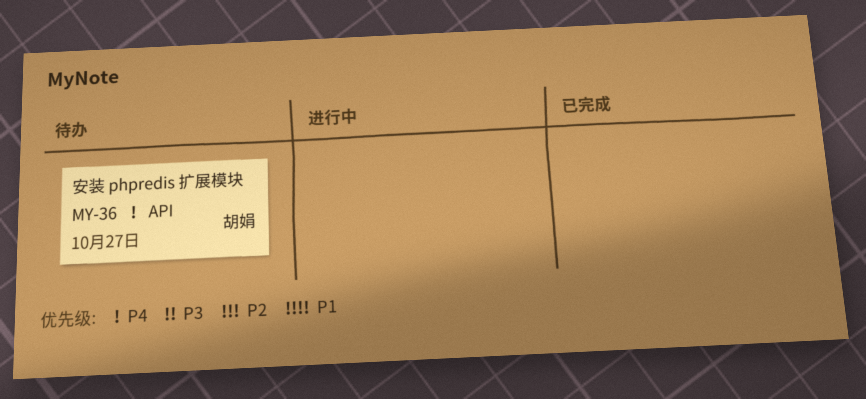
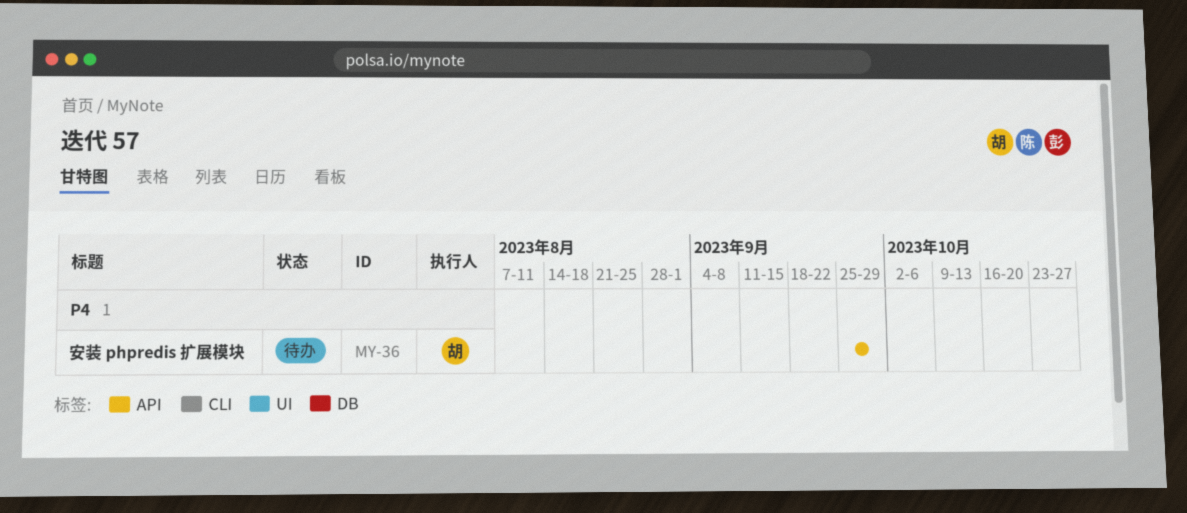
MY-36, due: Oct 27 -> Sep 29

